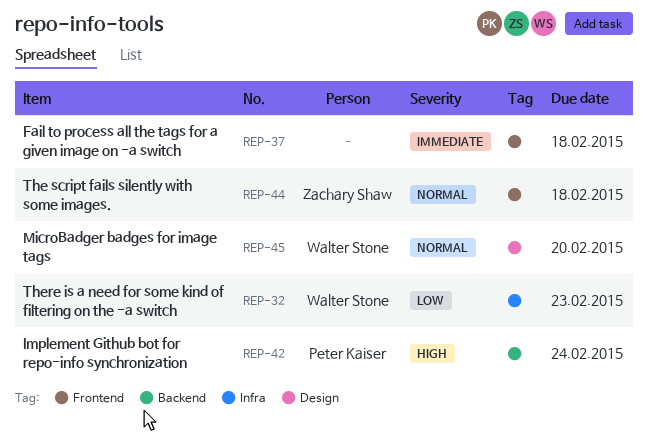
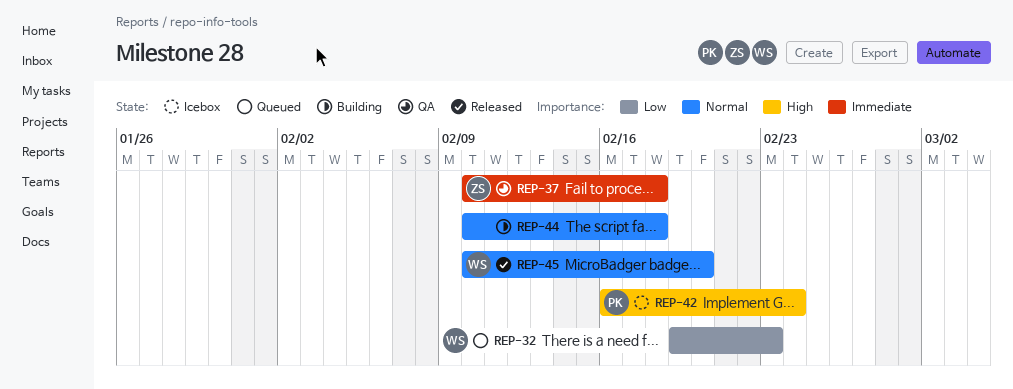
REP-37, owner: none -> Zachary Shaw
REP-44, owner: Zachary Shaw -> none

